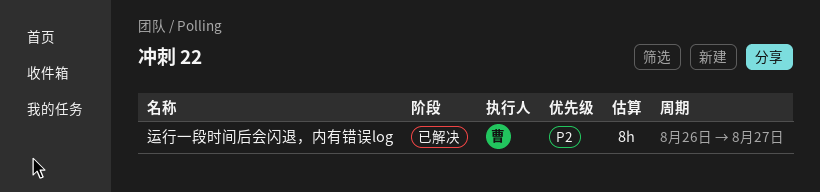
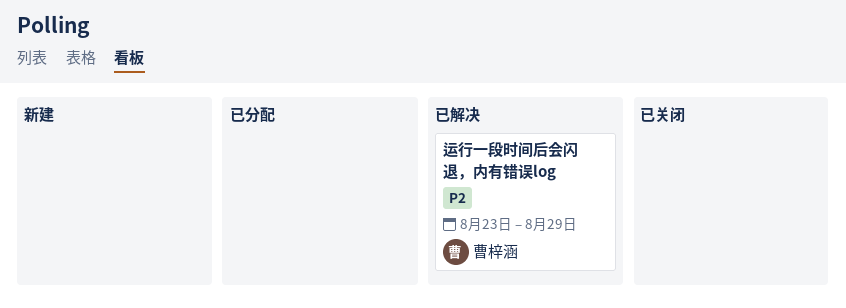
运行一段时间后会闪退，内有错误log, start: Aug 26 -> Aug 23
运行一段时间后会闪退，内有错误log, due: Aug 27 -> Aug 29

